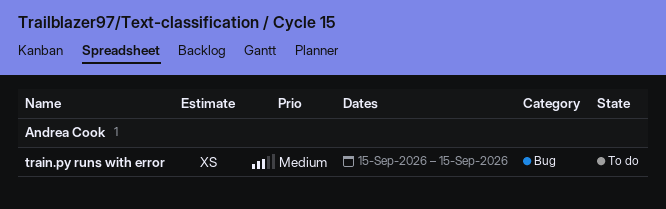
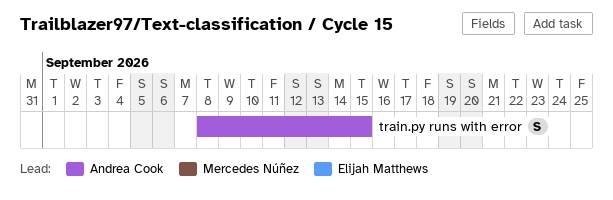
train.py runs with error, estimate: XS -> S
train.py runs with error, start: Sep 15 -> Sep 8

